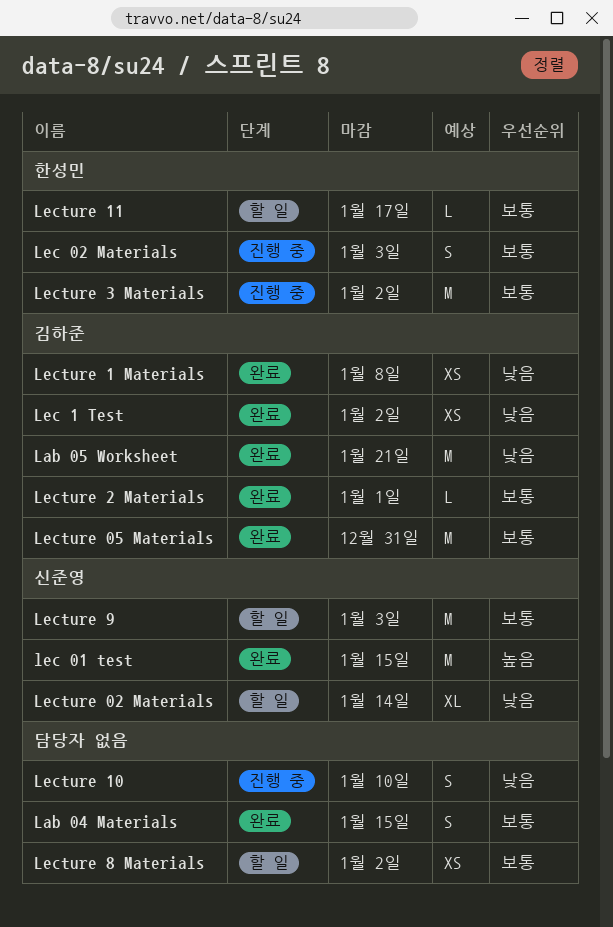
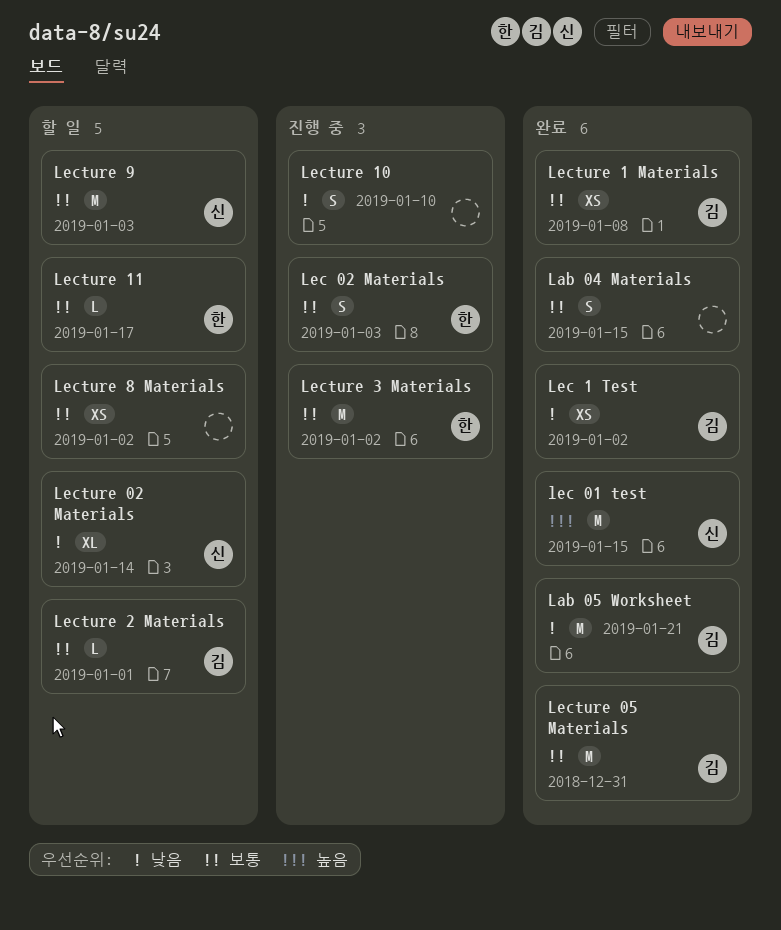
Lecture 1 Materials, priority: 낮음 -> 보통
Lecture 2 Materials, status: 완료 -> 할 일

